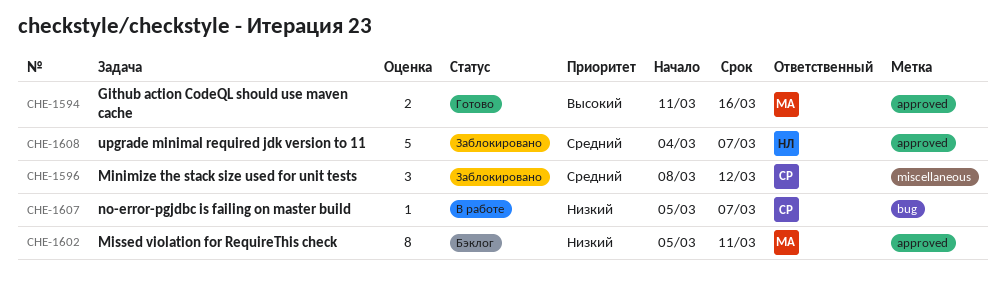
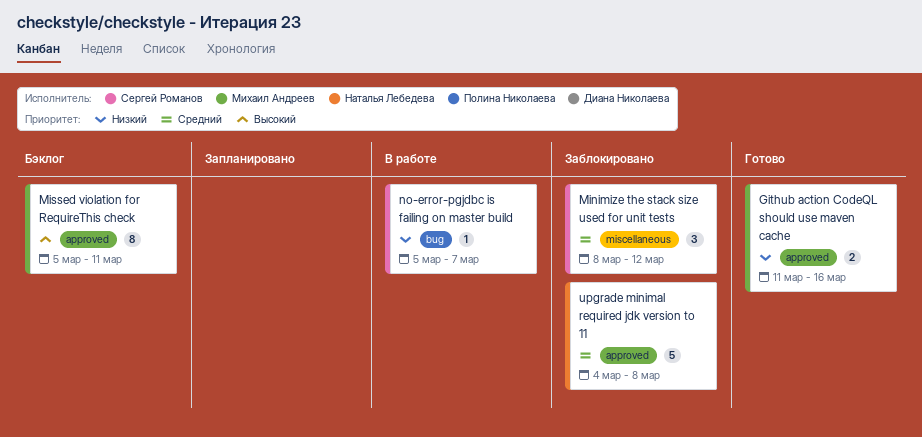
Github action CodeQL should use maven cache, priority: Высокий -> Низкий
Missed violation for RequireThis check, priority: Низкий -> Высокий
upgrade minimal required jdk version to 11, due: Mar 7 -> Mar 8

